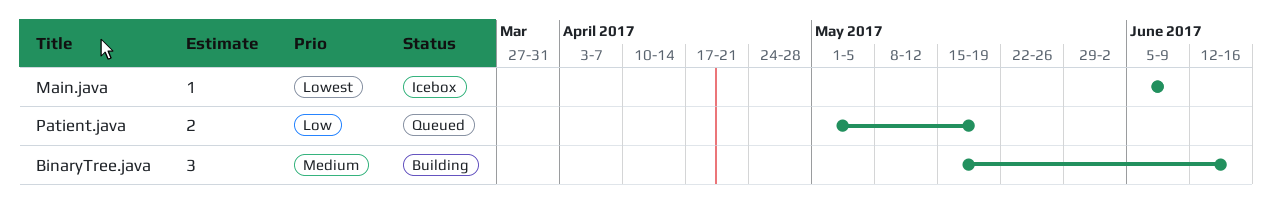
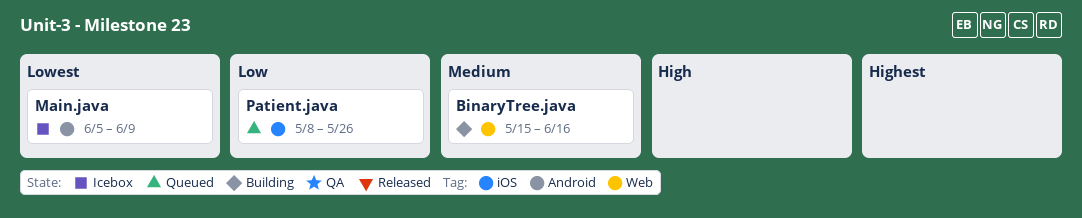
Patient.java, start: May 1 -> May 8
Patient.java, due: May 19 -> May 26

